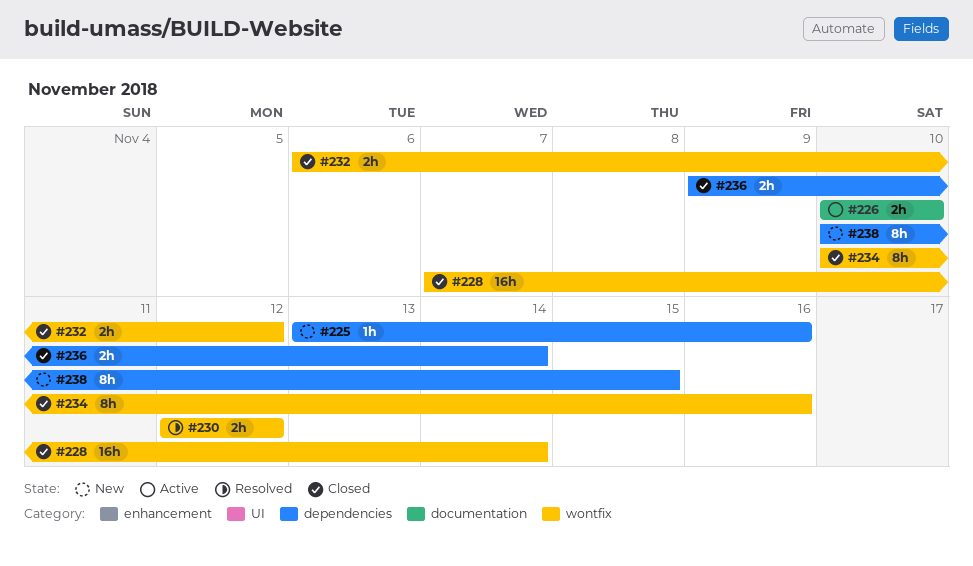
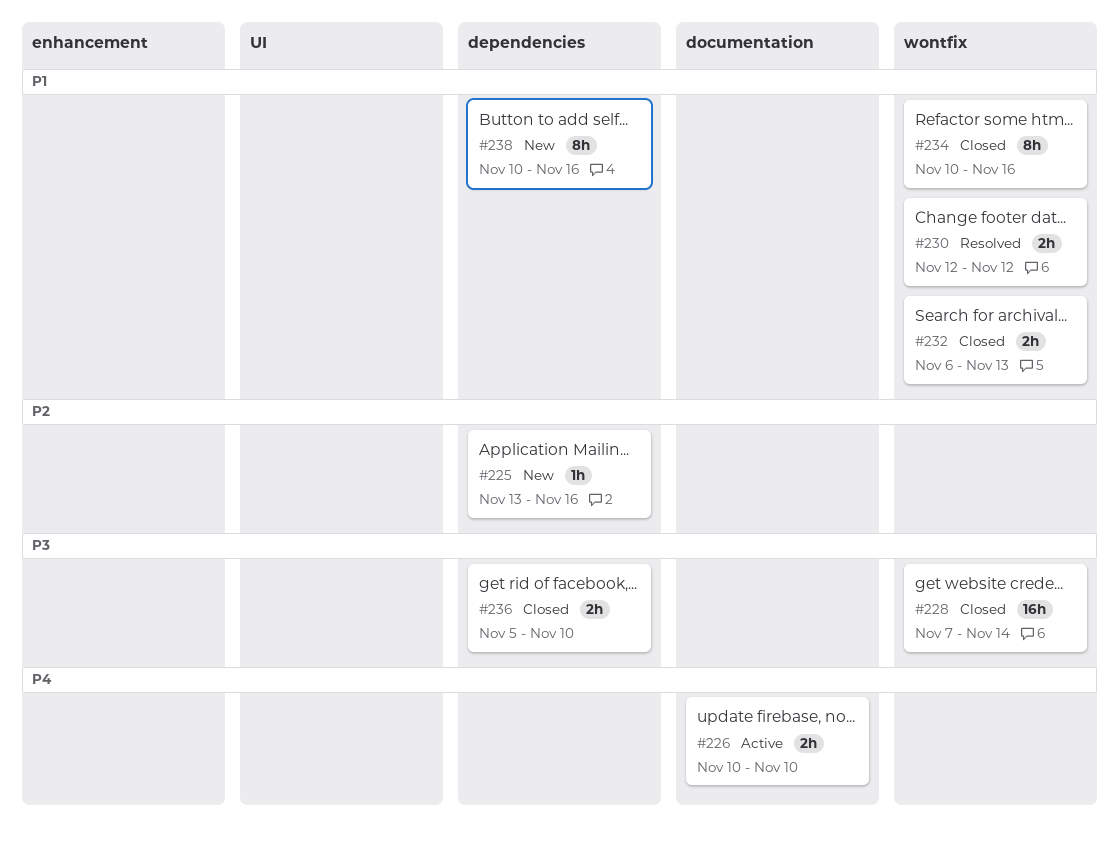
#232, due: Nov 12 -> Nov 13
#236, start: Nov 9 -> Nov 5
#236, due: Nov 14 -> Nov 10
#238, due: Nov 15 -> Nov 16

